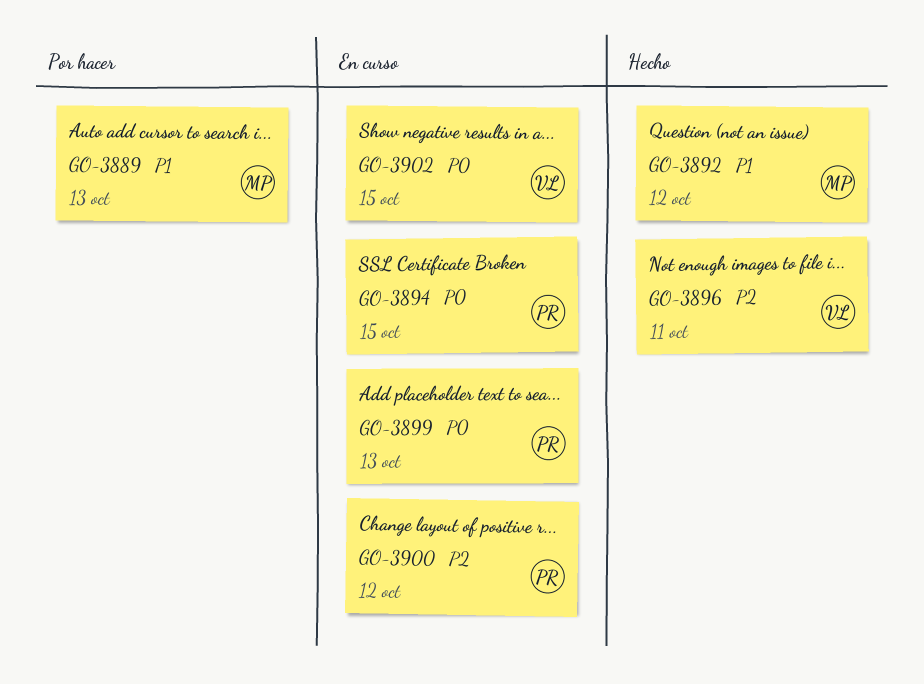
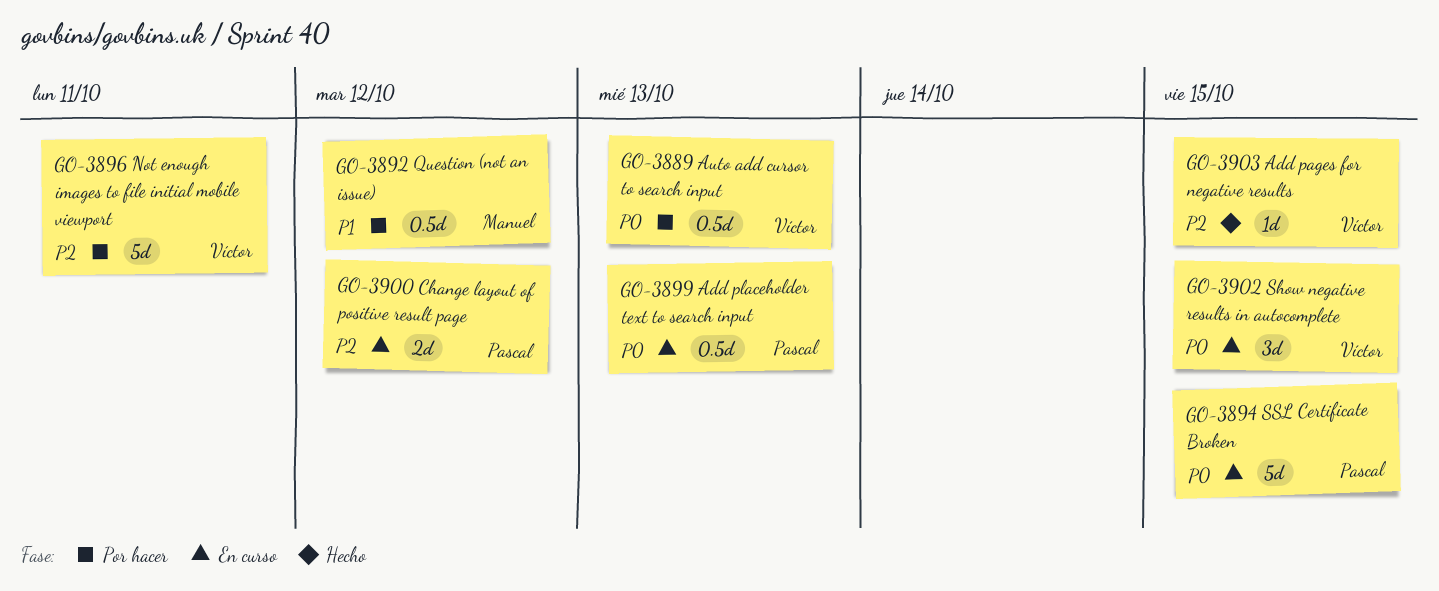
GO-3889, owner: Manuel -> Víctor
GO-3889, priority: P1 -> P0
GO-3892, status: Hecho -> Por hacer
GO-3896, status: Hecho -> Por hacer
GO-3903: none -> present

